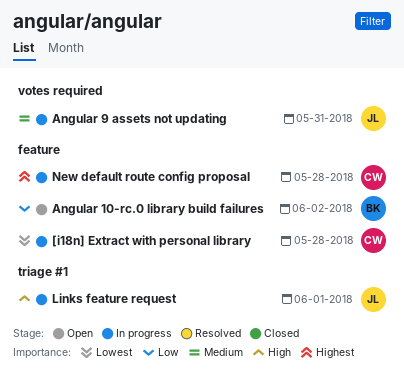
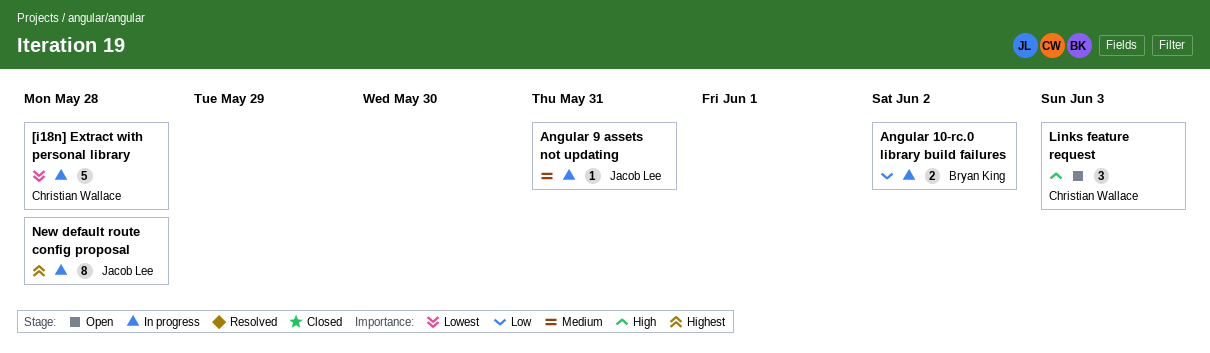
Angular 10-rc.0 library build failures, status: Open -> In progress
Links feature request, status: In progress -> Open
Links feature request, owner: Jacob Lee -> Christian Wallace
Links feature request, due: Jun 1 -> Jun 3
New default route config proposal, owner: Christian Wallace -> Jacob Lee

